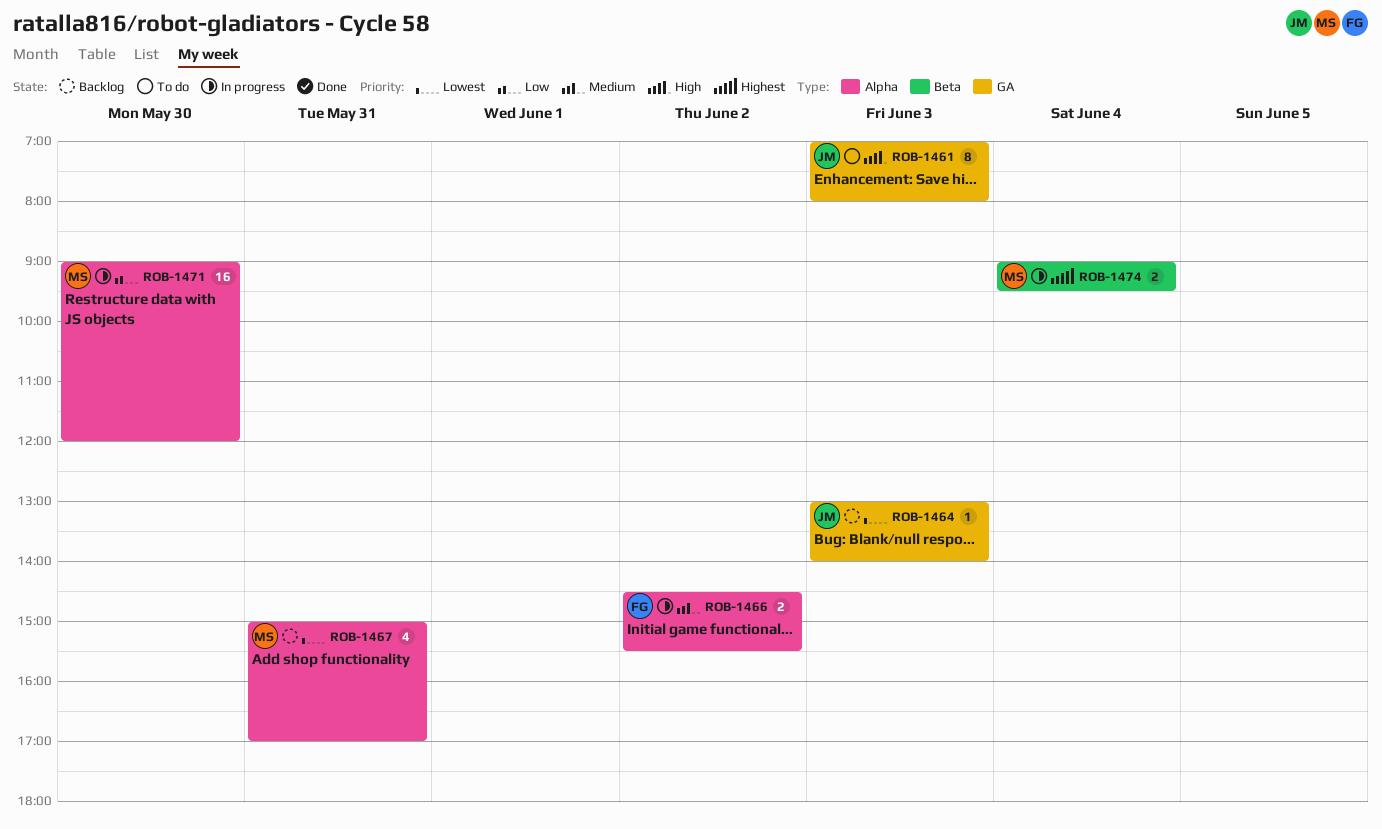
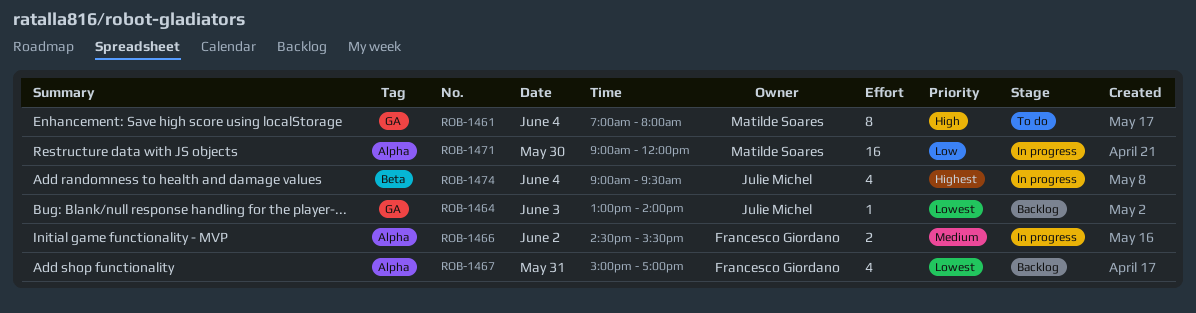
ROB-1461, owner: Julie Michel -> Matilde Soares
ROB-1461, day: Jun 3 -> Jun 4
ROB-1467, owner: Matilde Soares -> Francesco Giordano
ROB-1474, owner: Matilde Soares -> Julie Michel
ROB-1474, estimate: 2 -> 4

